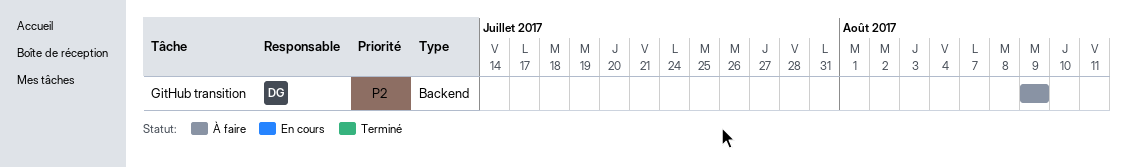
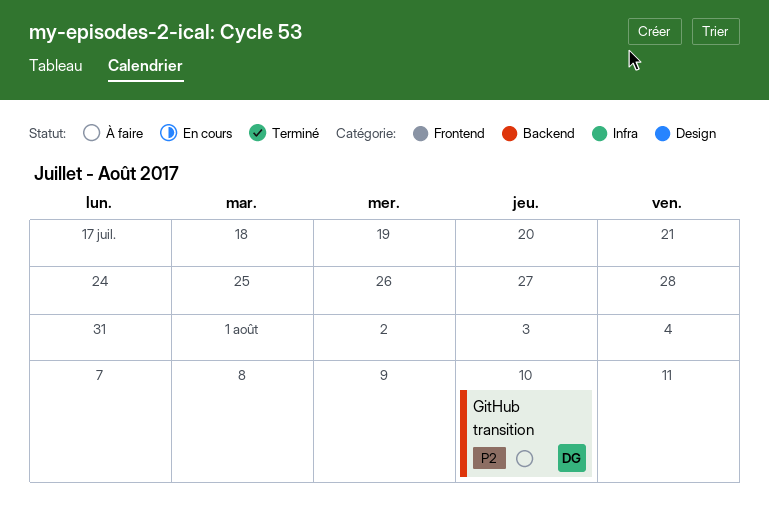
GitHub transition, due: Aug 9 -> Aug 10

